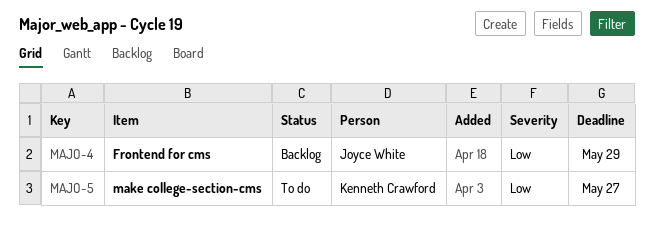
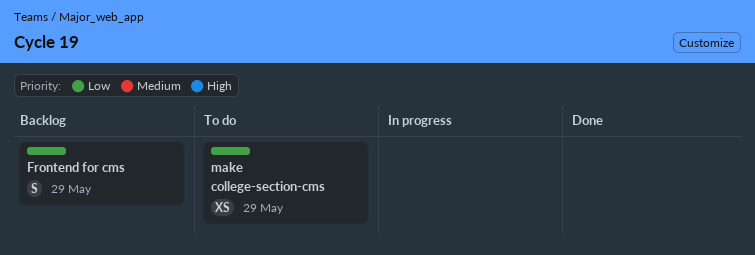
make college-section-cms, due: May 27 -> May 29

